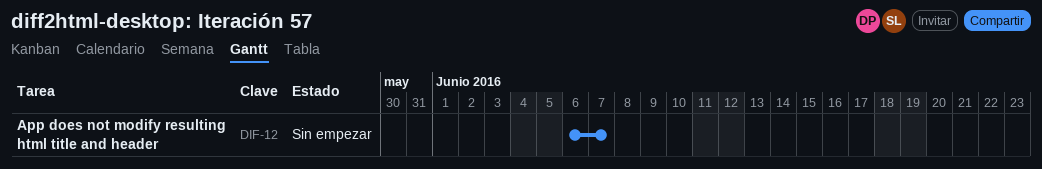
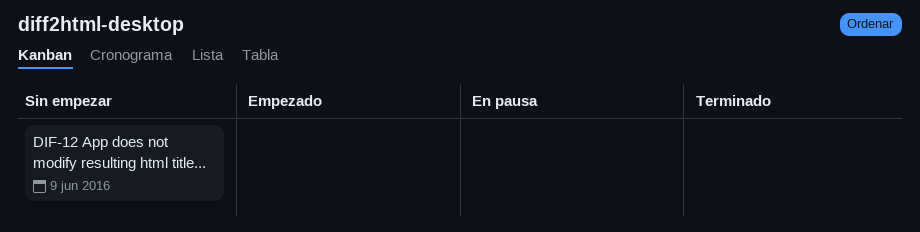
DIF-12, due: Jun 7 -> Jun 9

